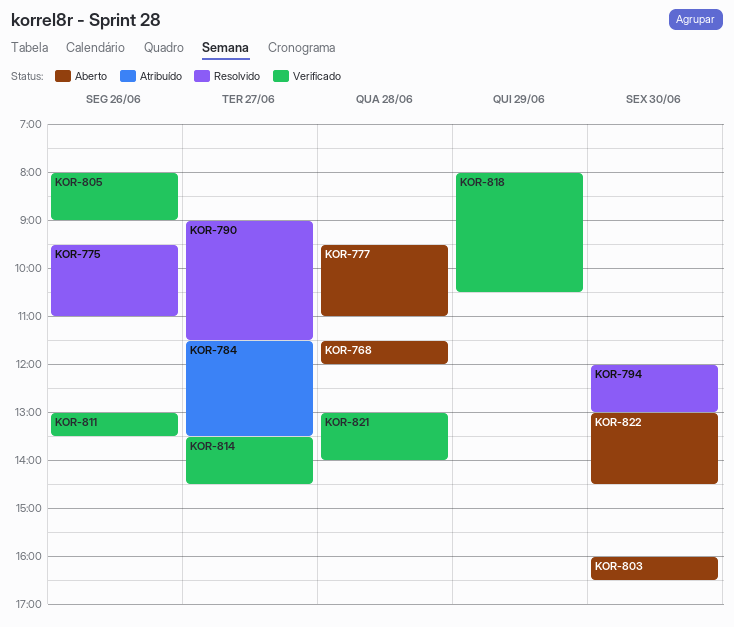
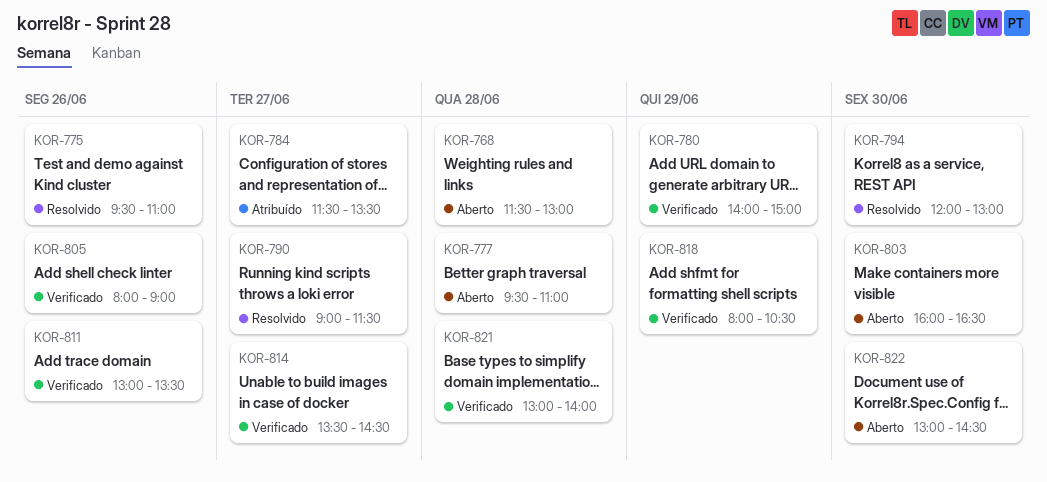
KOR-768, ends: 12:00 -> 13:00
KOR-780: none -> present

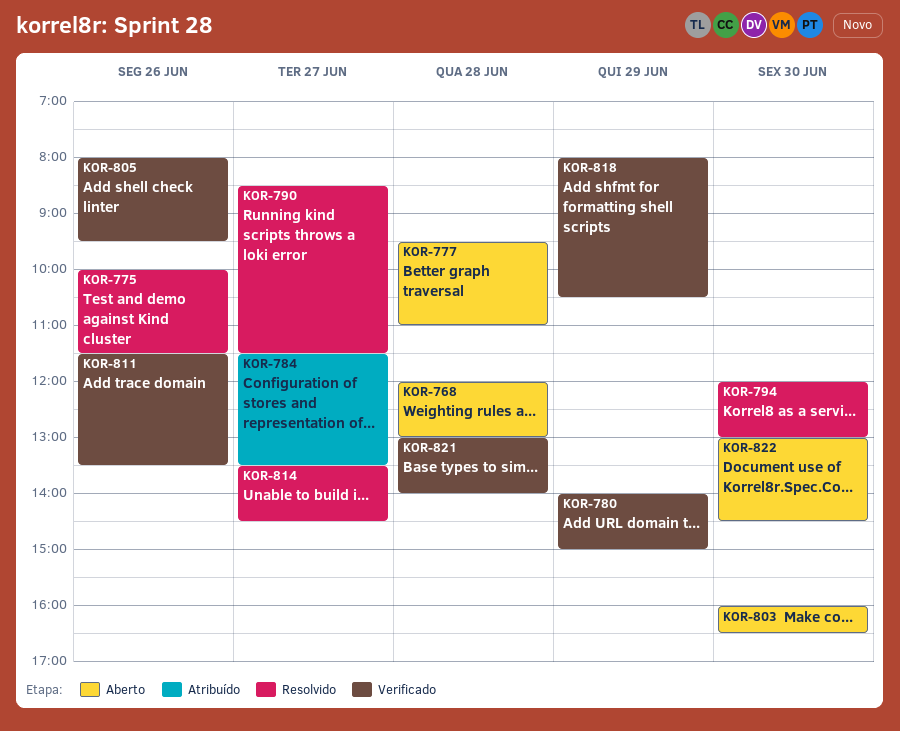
KOR-768, begins: 11:30 -> 12:00
KOR-775, begins: 09:30 -> 10:00
KOR-775, ends: 11:00 -> 11:30
KOR-790, begins: 09:00 -> 08:30
KOR-805, ends: 09:00 -> 09:30
KOR-811, begins: 13:00 -> 11:30
KOR-814, status: Verificado -> Resolvido

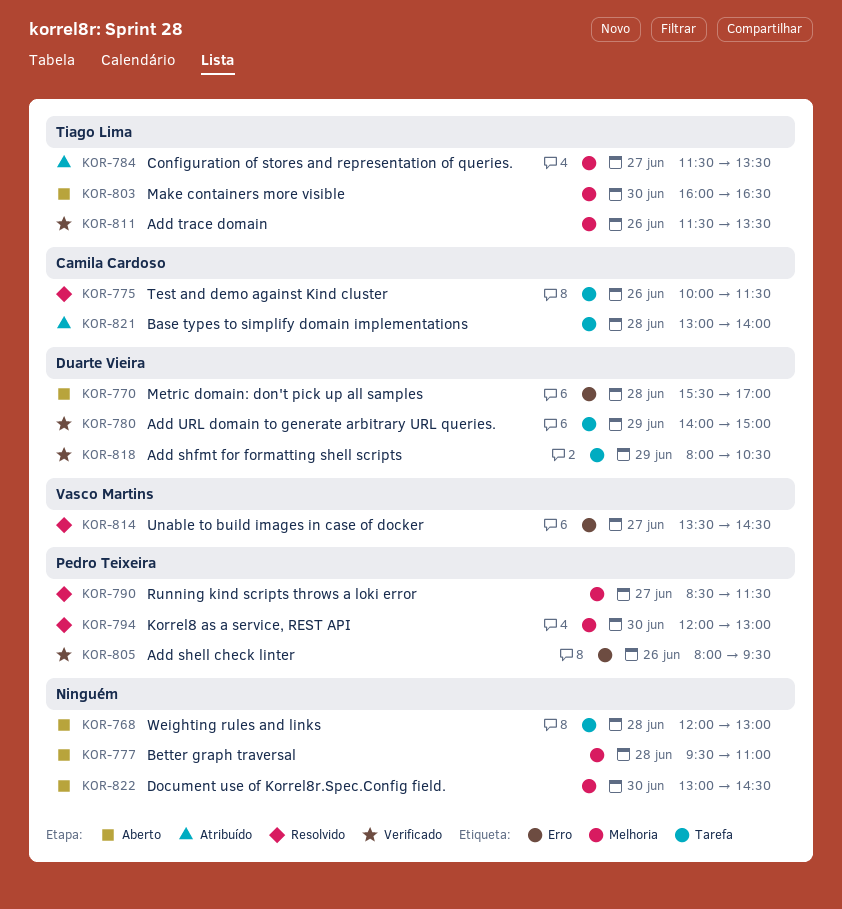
KOR-770: none -> present
KOR-821, status: Verificado -> Atribuído

